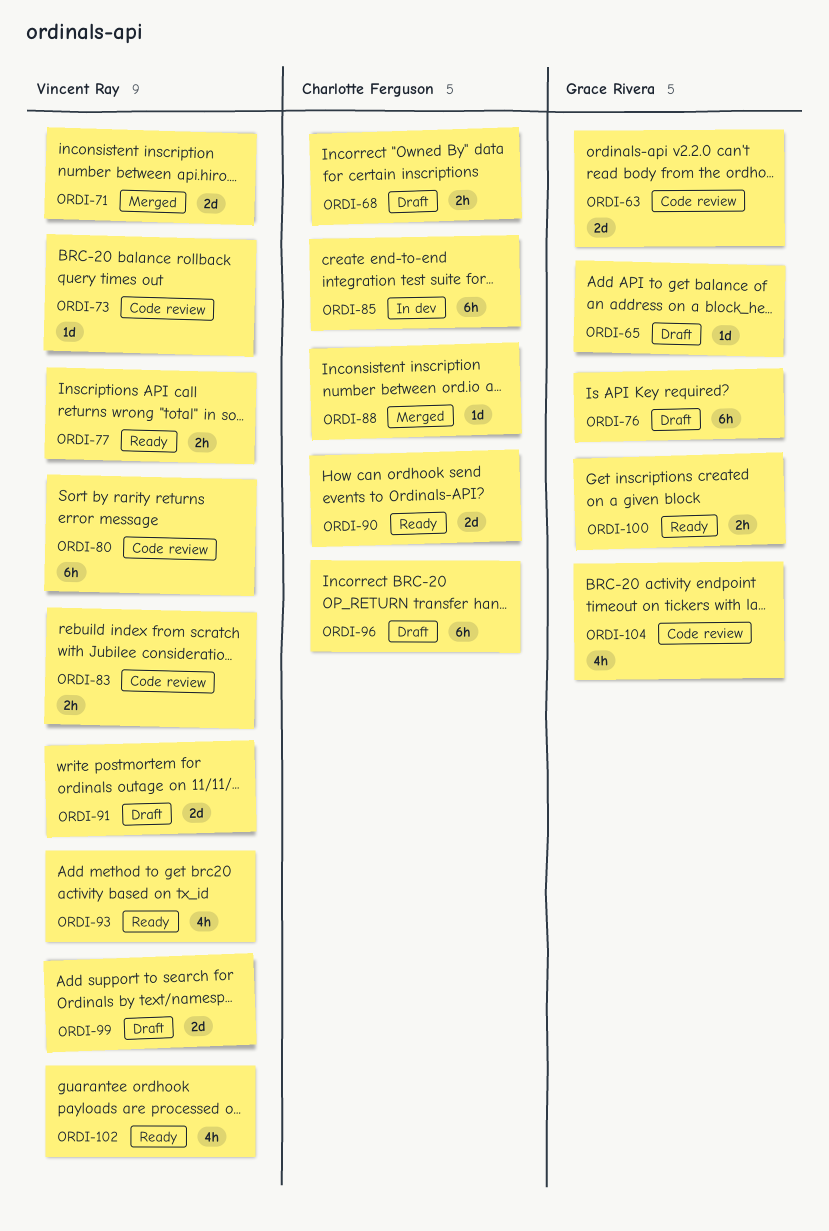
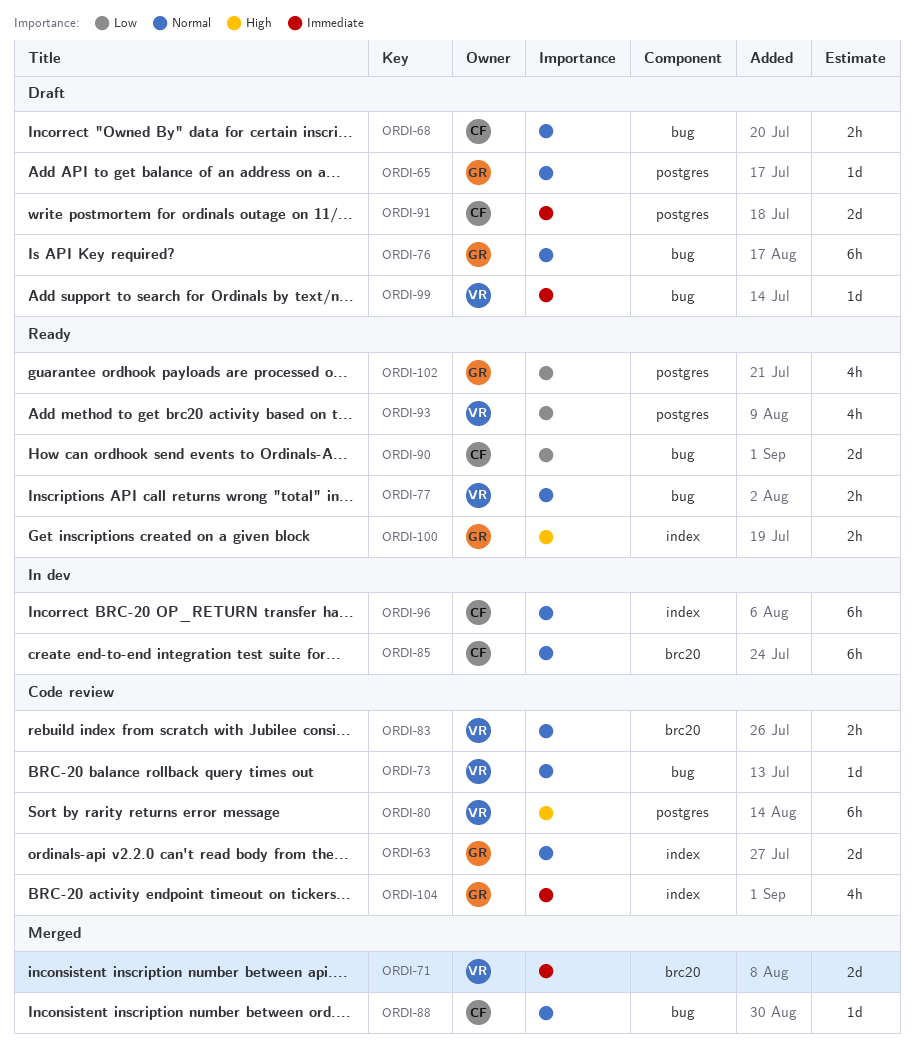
ORDI-91, owner: Vincent Ray -> Charlotte Ferguson
ORDI-96, status: Draft -> In dev
ORDI-99, estimate: 2d -> 1d
ORDI-102, owner: Vincent Ray -> Grace Rivera

